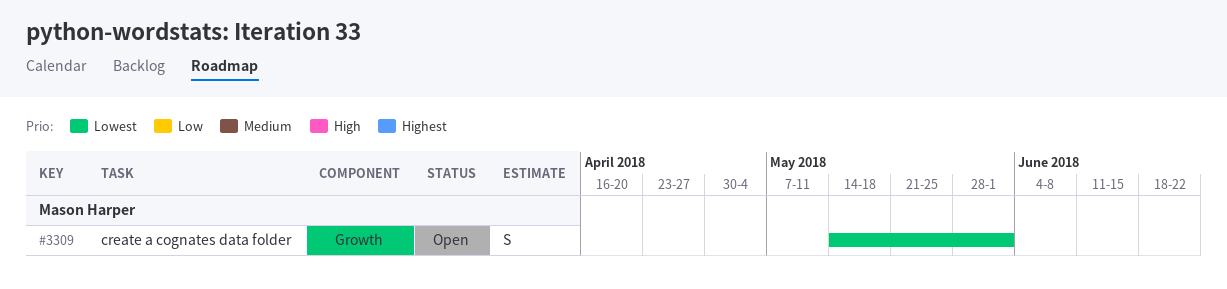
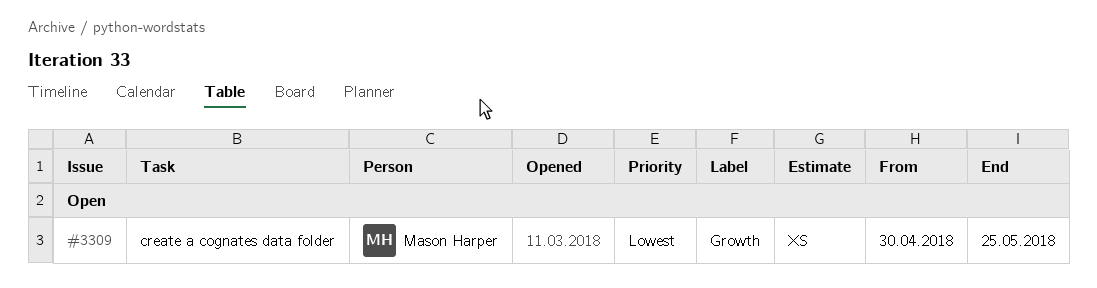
#3309, estimate: S -> XS
#3309, start: May 14 -> Apr 30
#3309, due: Jun 1 -> May 25

